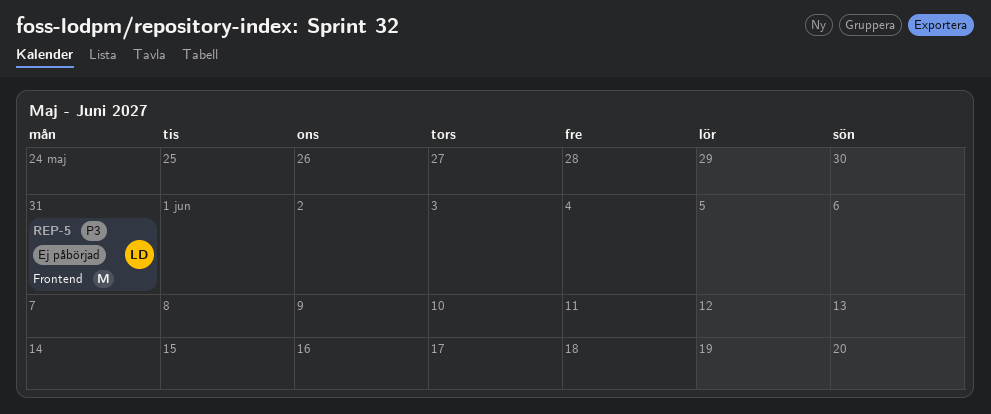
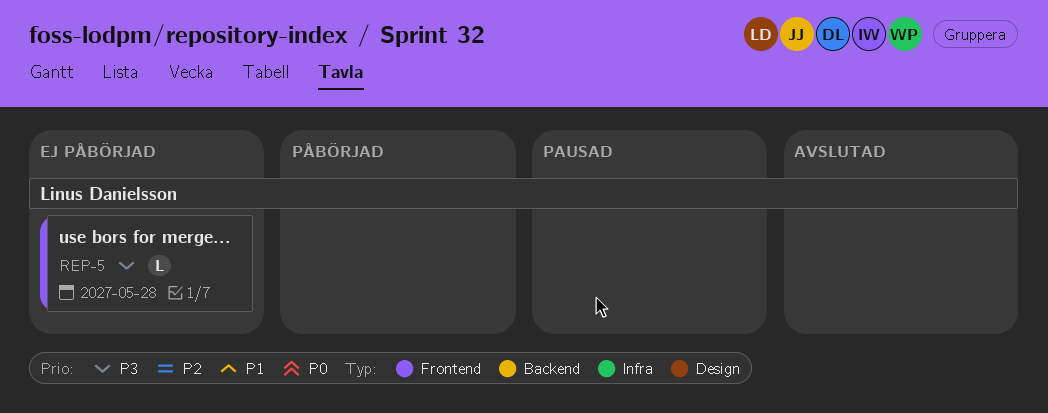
REP-5, estimate: M -> L
REP-5, due: May 31 -> May 28

